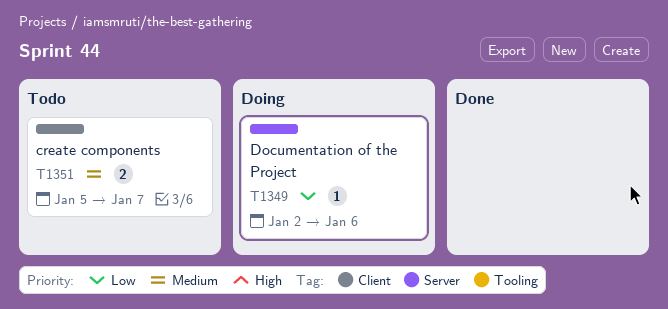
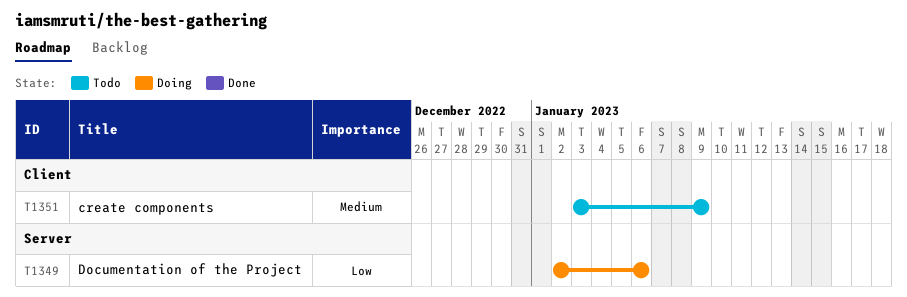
T1351, start: Jan 5 -> Jan 3
T1351, due: Jan 7 -> Jan 9

